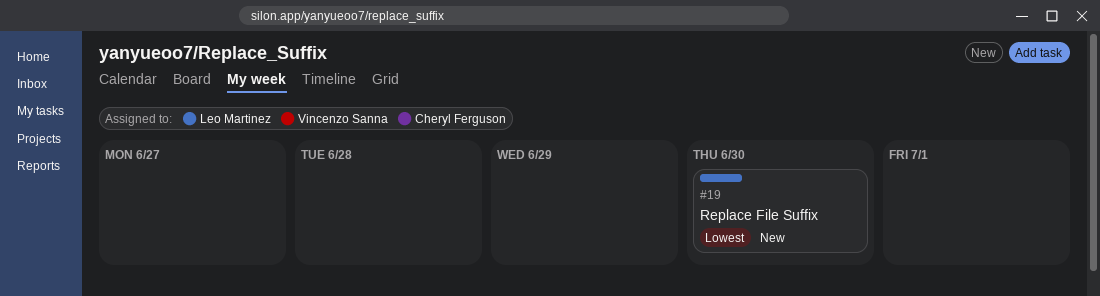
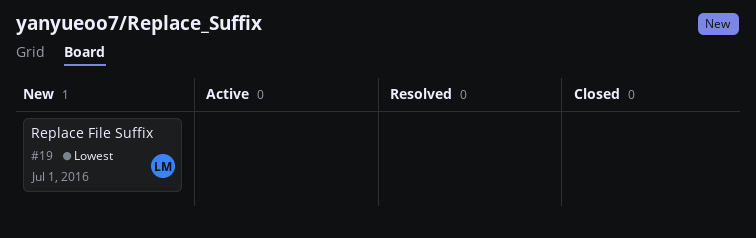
#19, due: Jun 30 -> Jul 1

